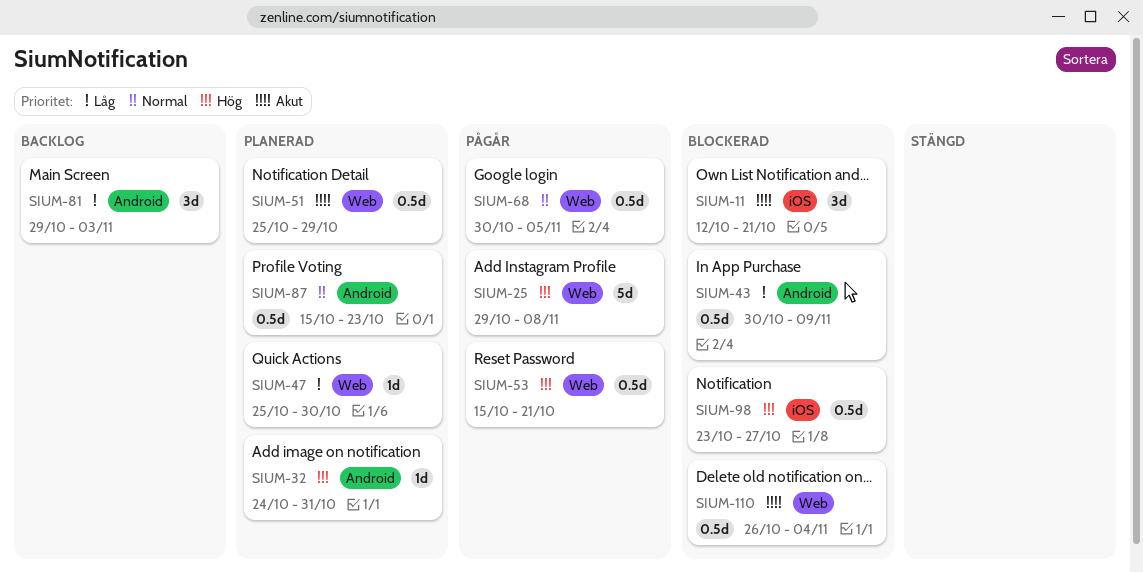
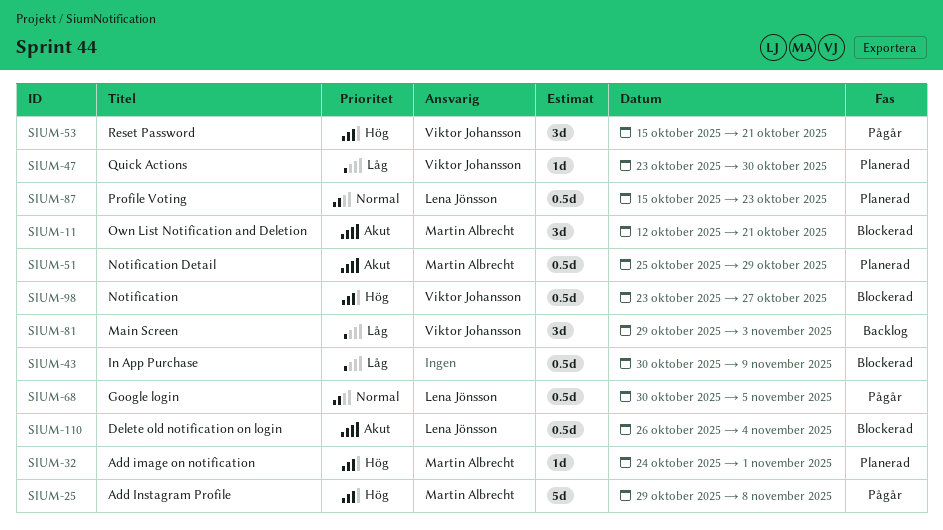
SIUM-32, due: Oct 31 -> Nov 1
SIUM-47, start: Oct 25 -> Oct 23
SIUM-53, estimate: 0.5d -> 3d

